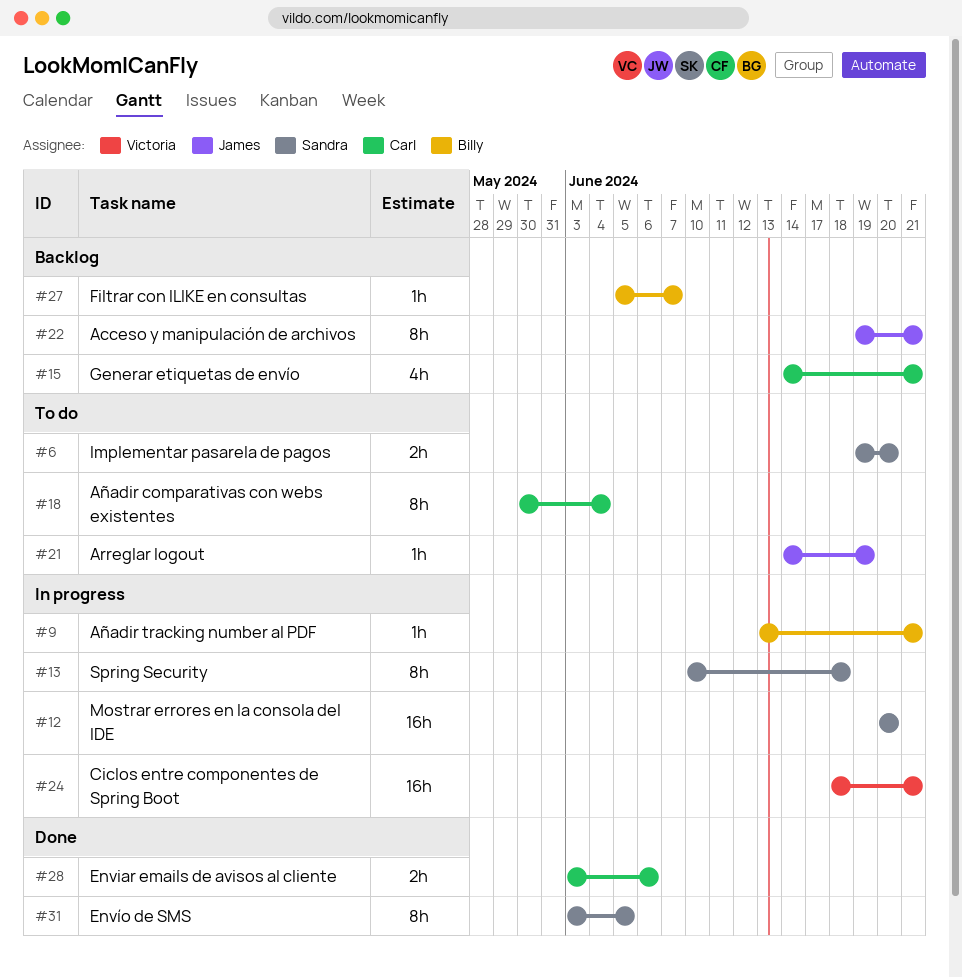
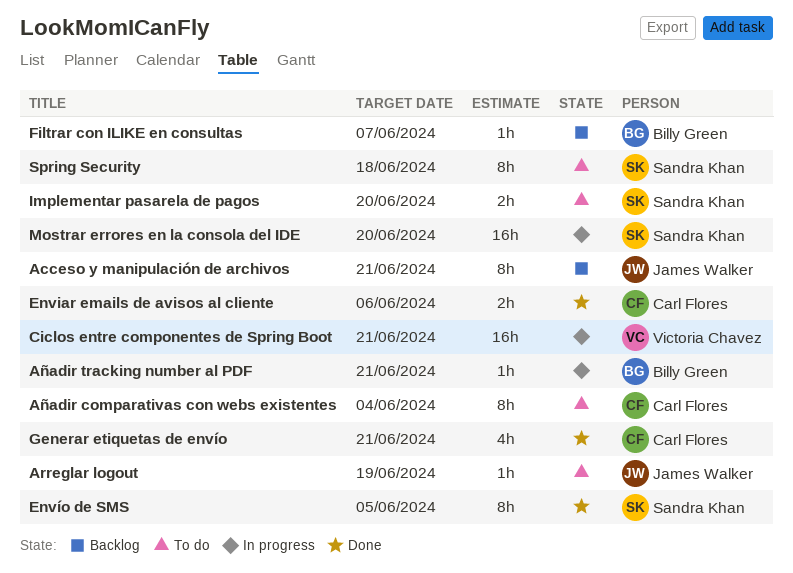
Generar etiquetas de envío, status: Backlog -> Done
Spring Security, status: In progress -> To do

